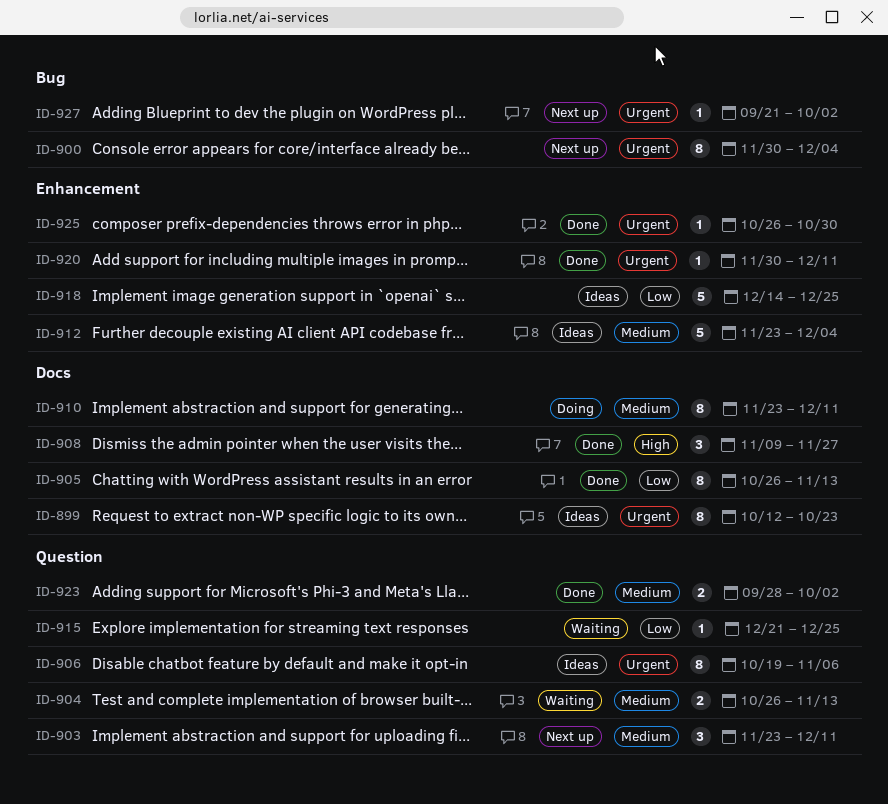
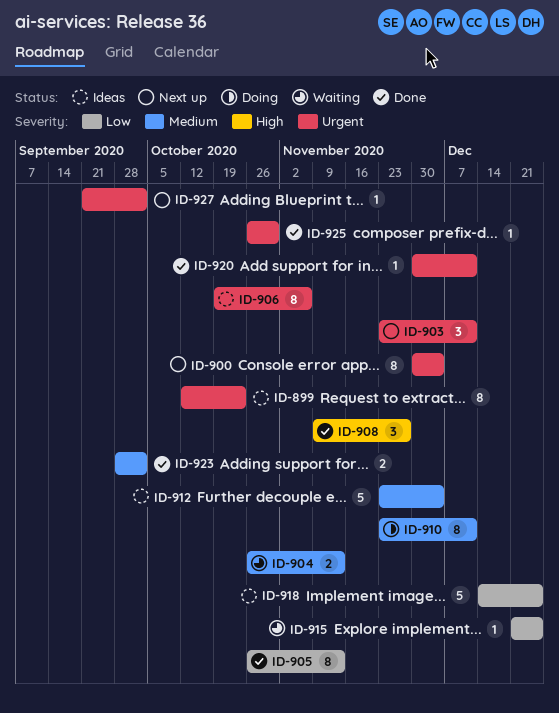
ID-903, priority: Medium -> Urgent

